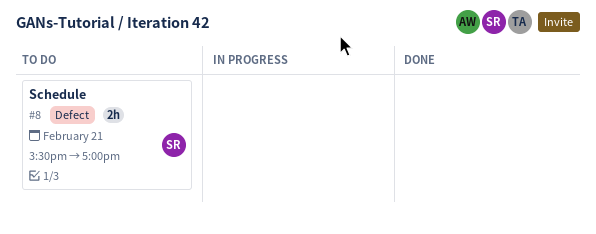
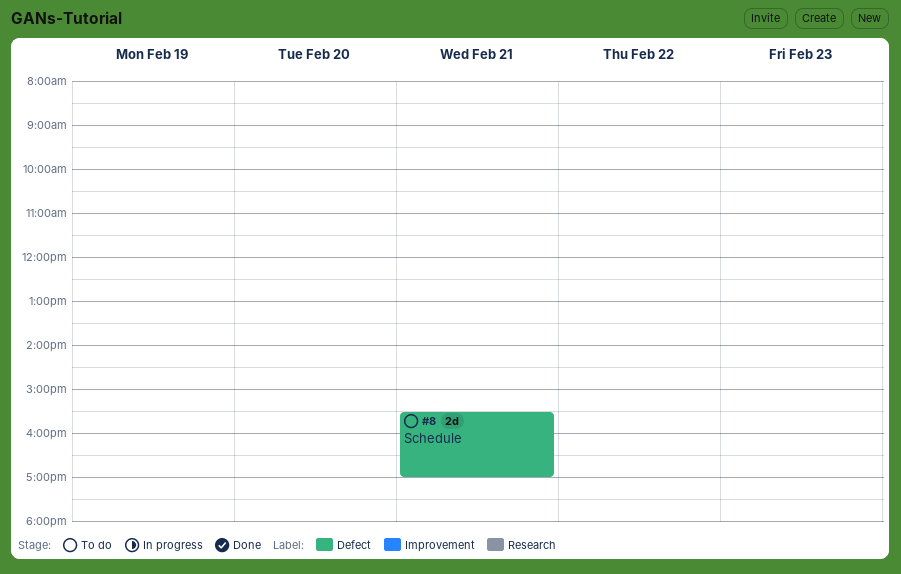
#8, estimate: 2h -> 2d

